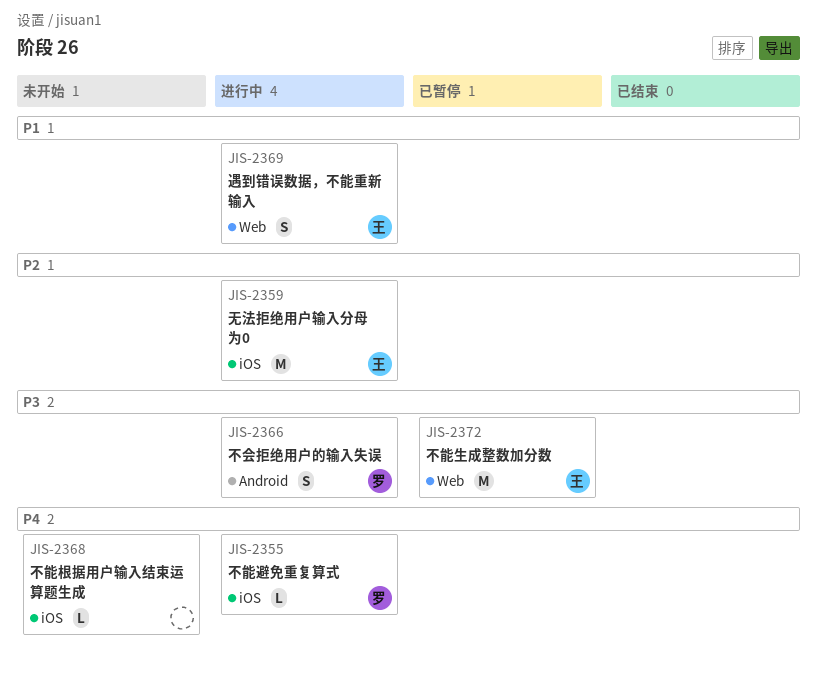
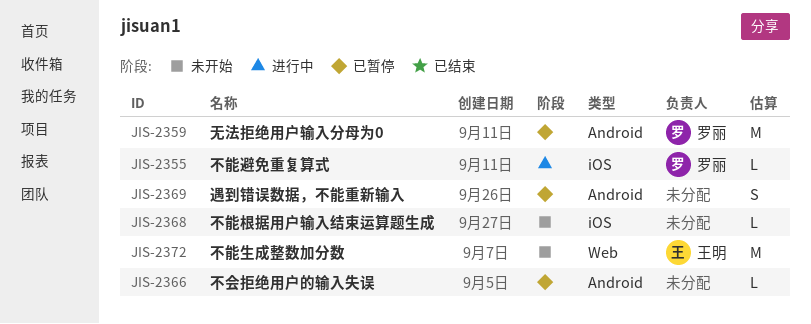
JIS-2359, status: 进行中 -> 已暂停
JIS-2359, owner: 王明 -> 罗丽
JIS-2359, label: iOS -> Android
JIS-2366, status: 进行中 -> 已暂停
JIS-2366, owner: 罗丽 -> none
JIS-2366, estimate: S -> L
JIS-2369, status: 进行中 -> 已暂停
JIS-2369, owner: 王明 -> none
JIS-2369, label: Web -> Android
JIS-2372, status: 已暂停 -> 未开始

